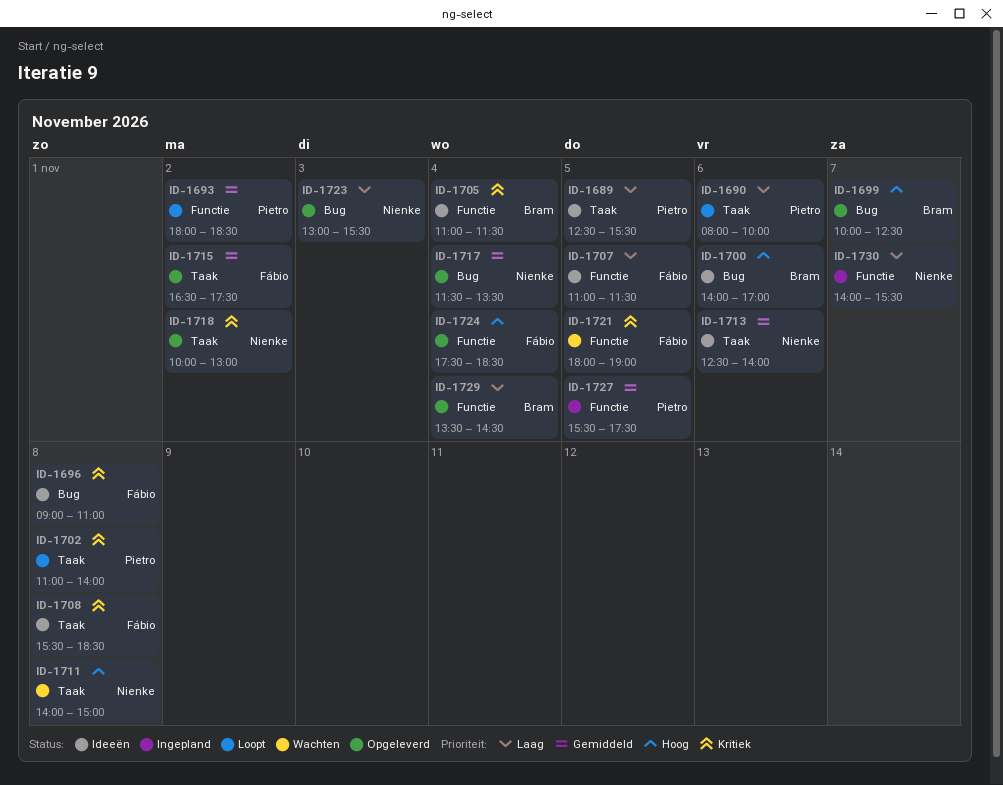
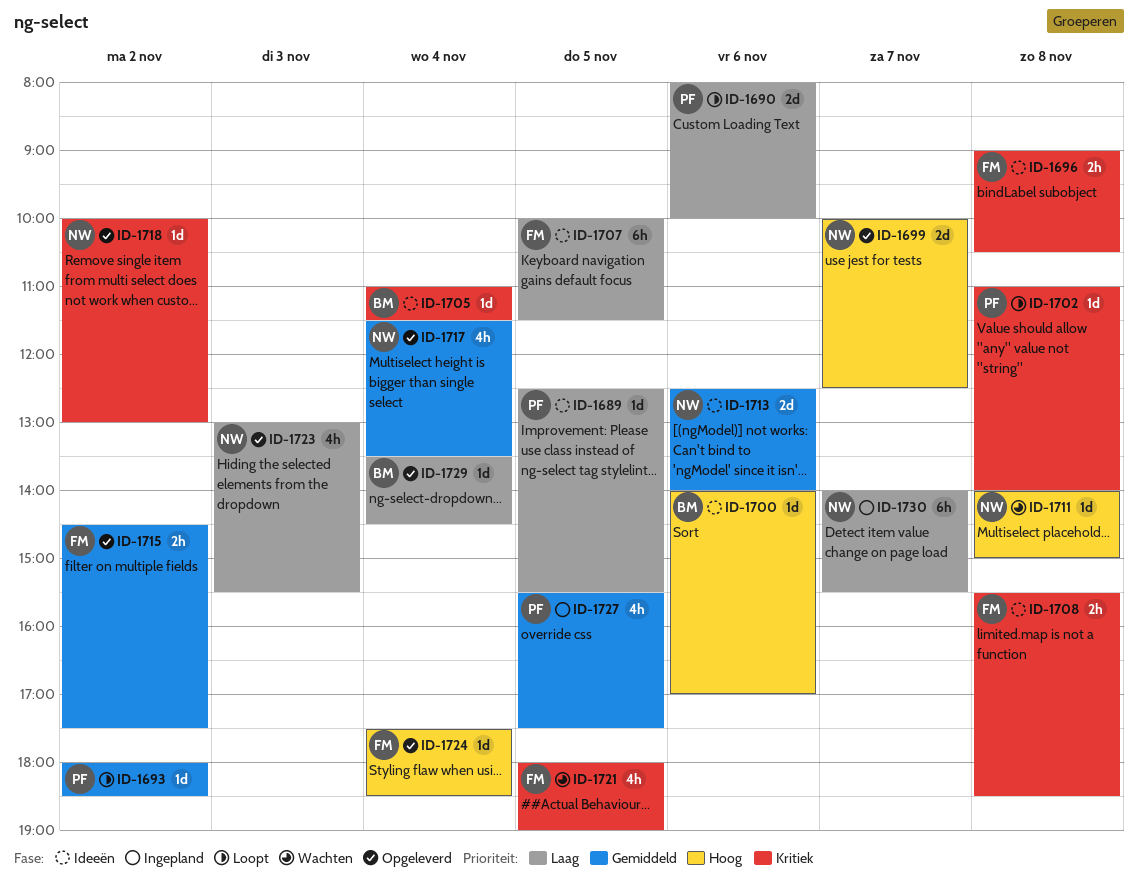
ID-1696, ends: 11:00 -> 10:30
ID-1699, owner: Bram -> Nienke
ID-1707, begins: 11:00 -> 10:00
ID-1715, begins: 16:30 -> 14:30

